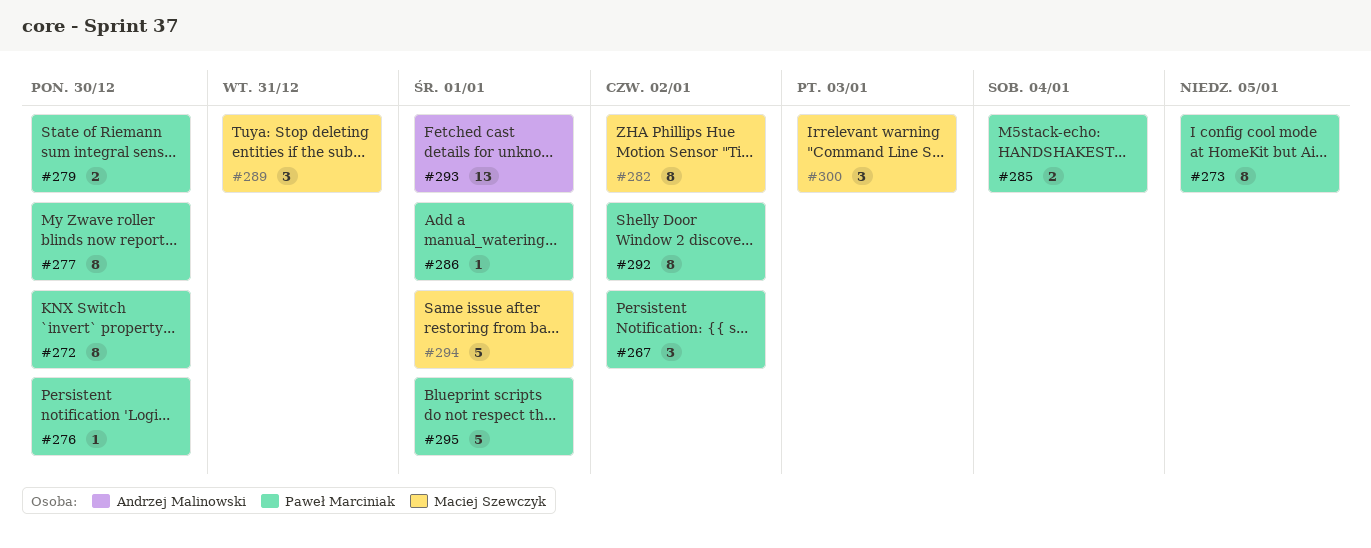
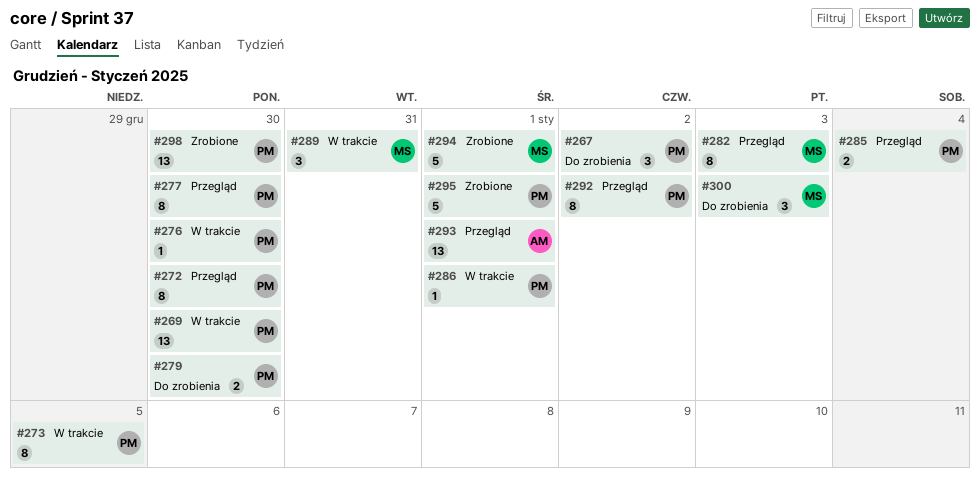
#269: none -> present
#282, due: Jan 2 -> Jan 3
#298: none -> present

